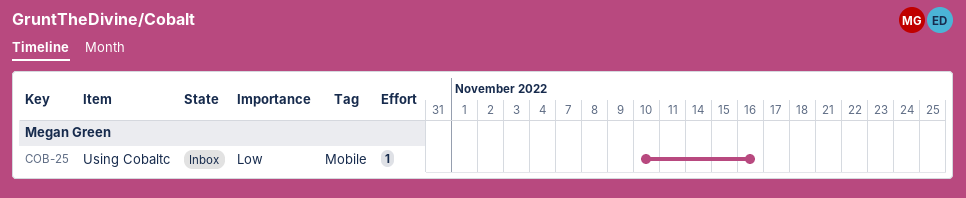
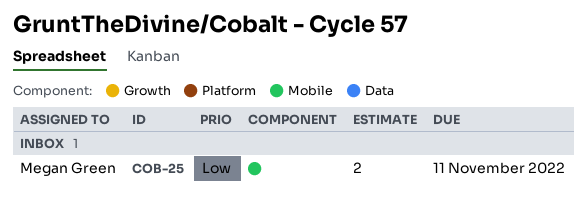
COB-25, estimate: 1 -> 2
COB-25, due: Nov 16 -> Nov 11

